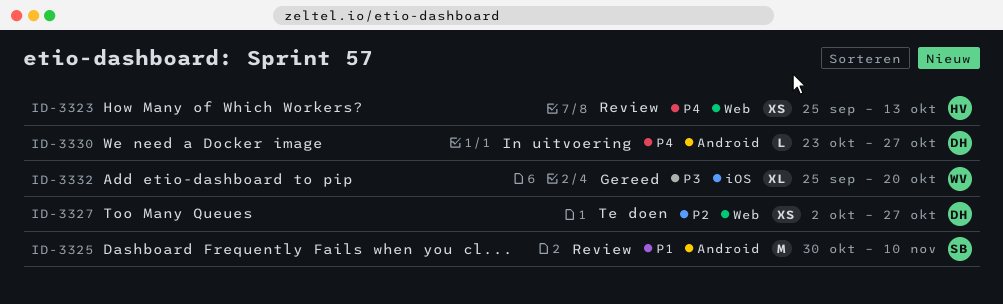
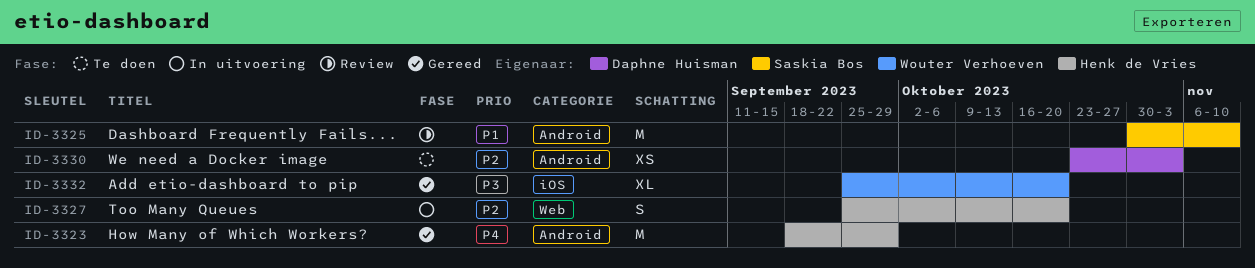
ID-3323, status: Review -> Gereed
ID-3323, label: Web -> Android
ID-3323, estimate: XS -> M
ID-3323, start: Sep 25 -> Sep 18
ID-3323, due: Oct 13 -> Sep 29
ID-3327, status: Te doen -> In uitvoering
ID-3327, owner: Daphne Huisman -> Henk de Vries
ID-3327, estimate: XS -> S
ID-3327, start: Oct 2 -> Sep 25
ID-3327, due: Oct 27 -> Oct 20
ID-3330, status: In uitvoering -> Te doen
ID-3330, priority: P4 -> P2
ID-3330, estimate: L -> XS
ID-3330, due: Oct 27 -> Nov 3

